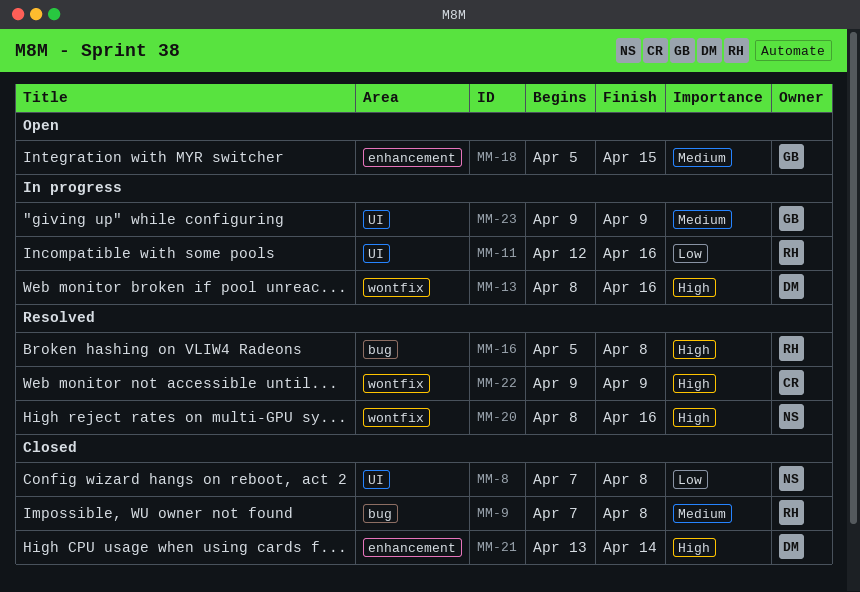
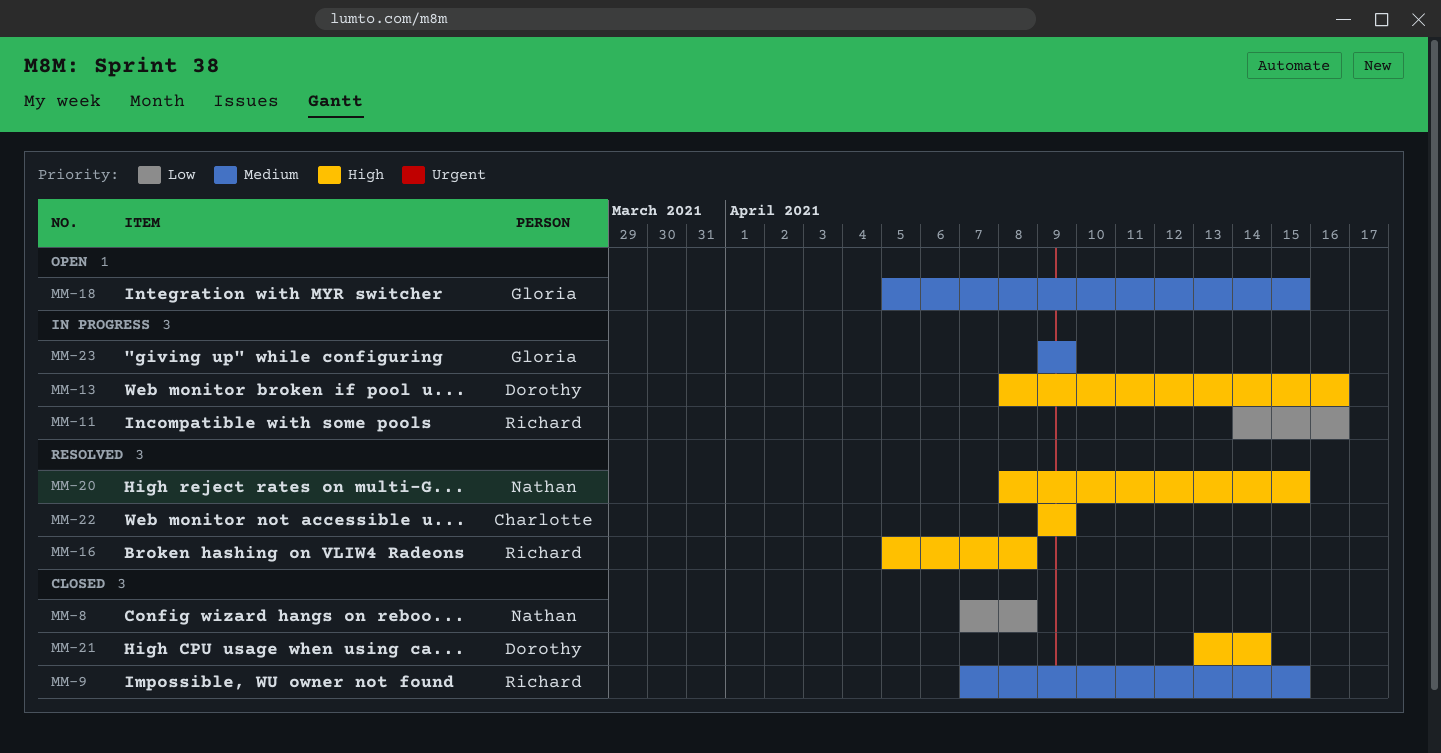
MM-9, due: Apr 8 -> Apr 15
MM-11, start: Apr 12 -> Apr 14
MM-20, due: Apr 16 -> Apr 15

